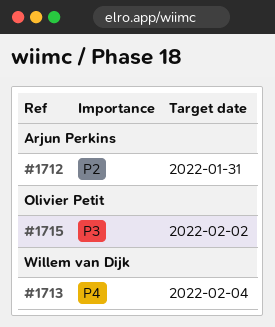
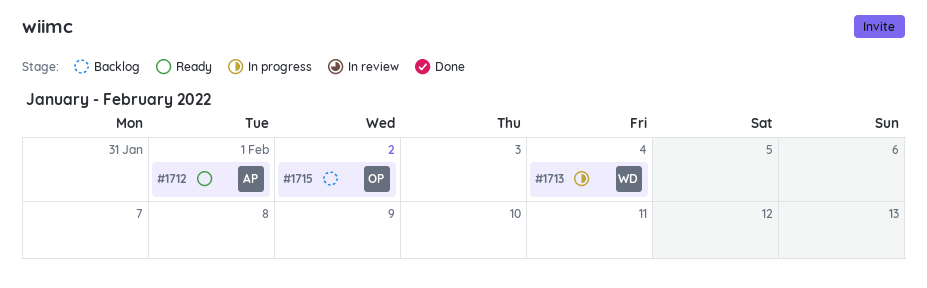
#1712, due: Jan 31 -> Feb 1

